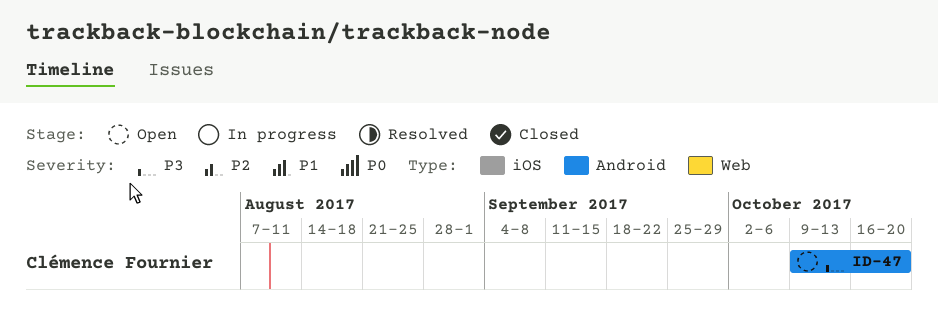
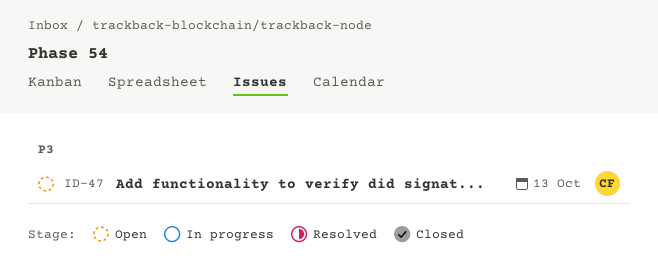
ID-47, due: Oct 20 -> Oct 13

